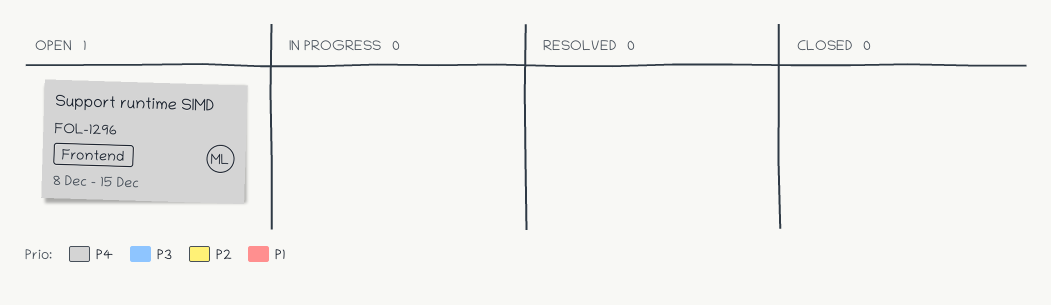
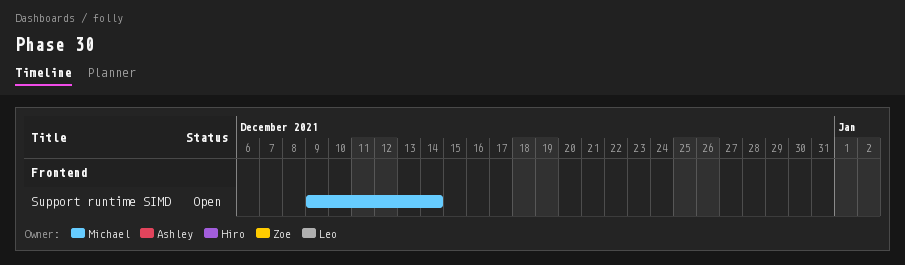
Support runtime SIMD, start: Dec 8 -> Dec 9
Support runtime SIMD, due: Dec 15 -> Dec 14

